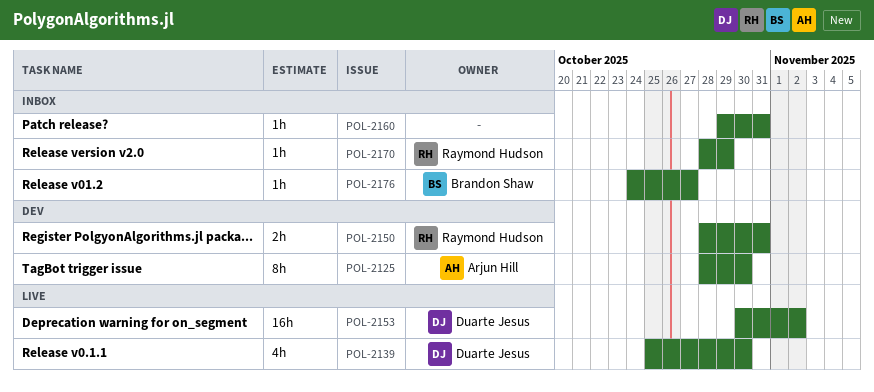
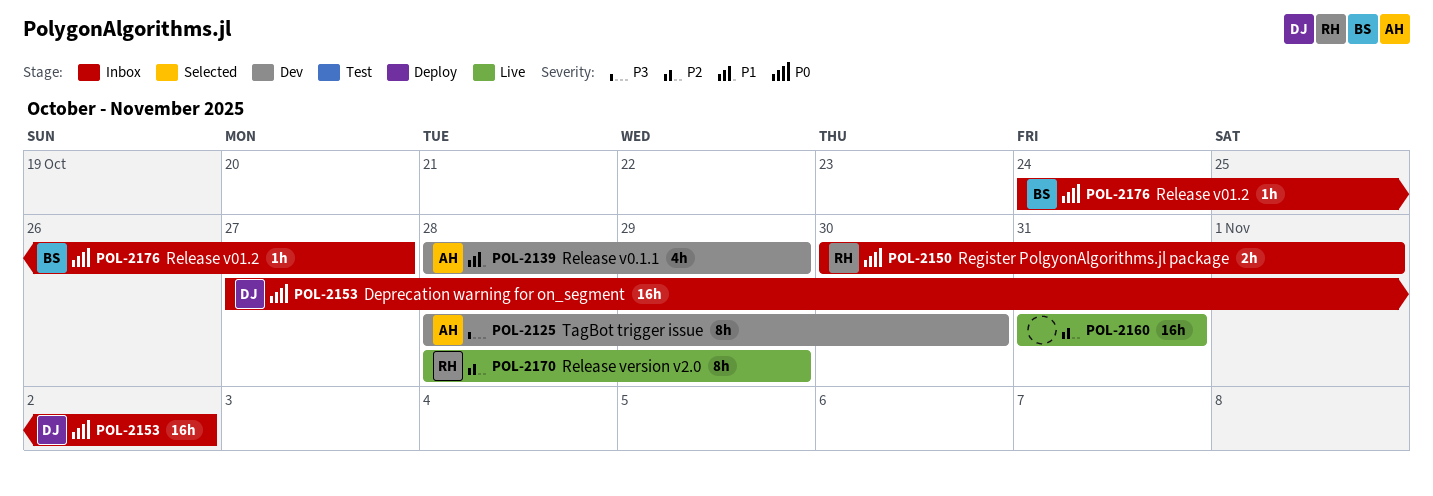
POL-2139, status: Live -> Dev
POL-2139, owner: Duarte Jesus -> Arjun Hill
POL-2139, start: Oct 25 -> Oct 28
POL-2139, due: Oct 30 -> Oct 29
POL-2150, status: Dev -> Inbox
POL-2150, start: Oct 28 -> Oct 30
POL-2150, due: Oct 31 -> Nov 1
POL-2153, status: Live -> Inbox
POL-2153, start: Oct 30 -> Oct 27
POL-2160, status: Inbox -> Live
POL-2160, estimate: 1h -> 16h
POL-2160, start: Oct 29 -> Oct 31
POL-2170, status: Inbox -> Live
POL-2170, estimate: 1h -> 8h

